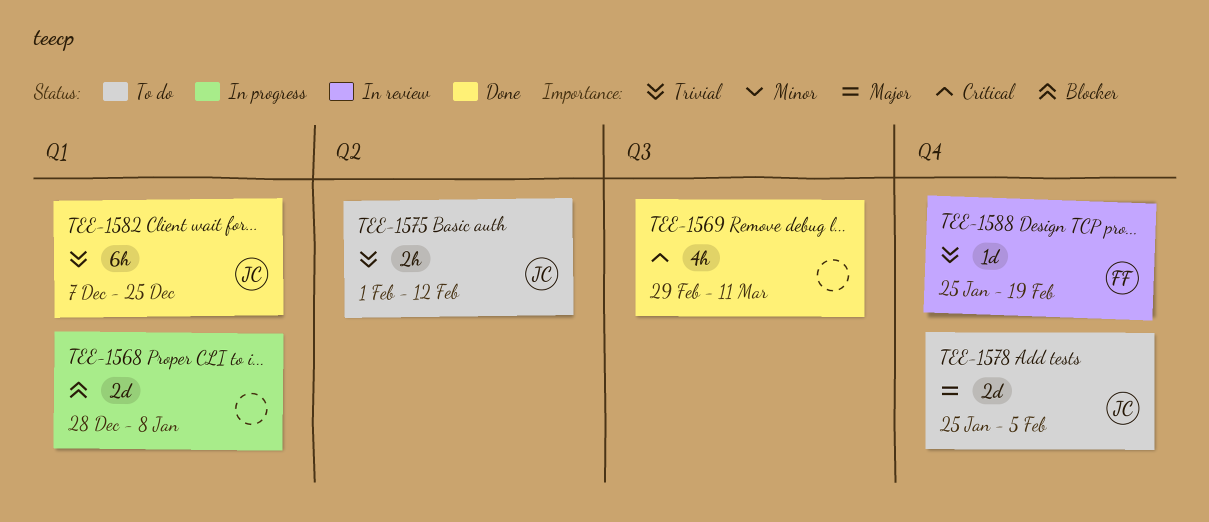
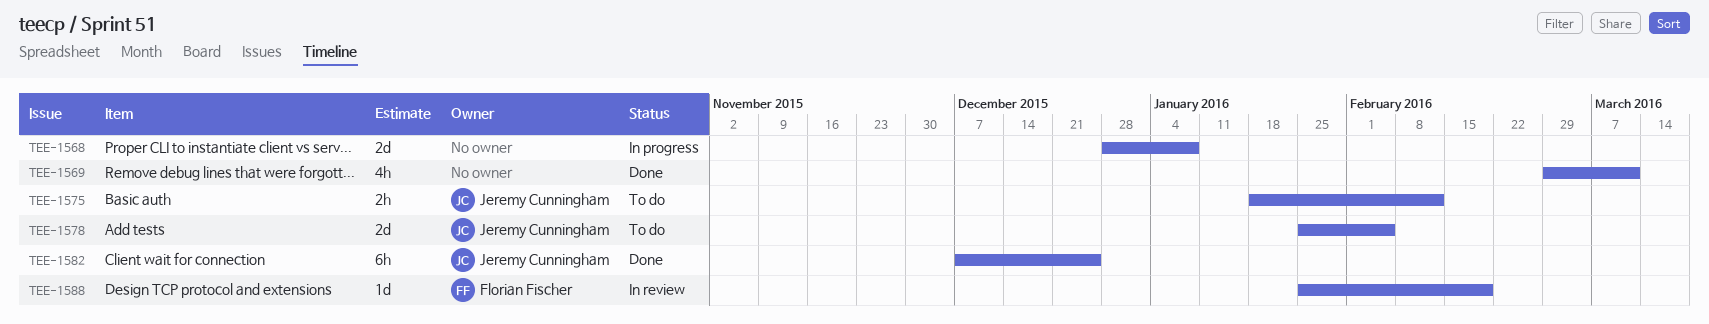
TEE-1575, start: Feb 1 -> Jan 18

